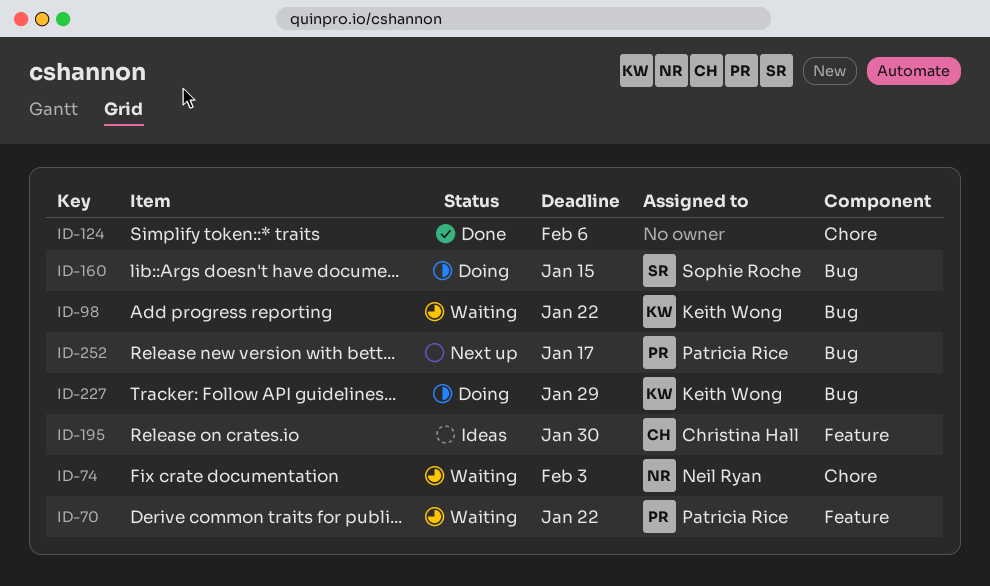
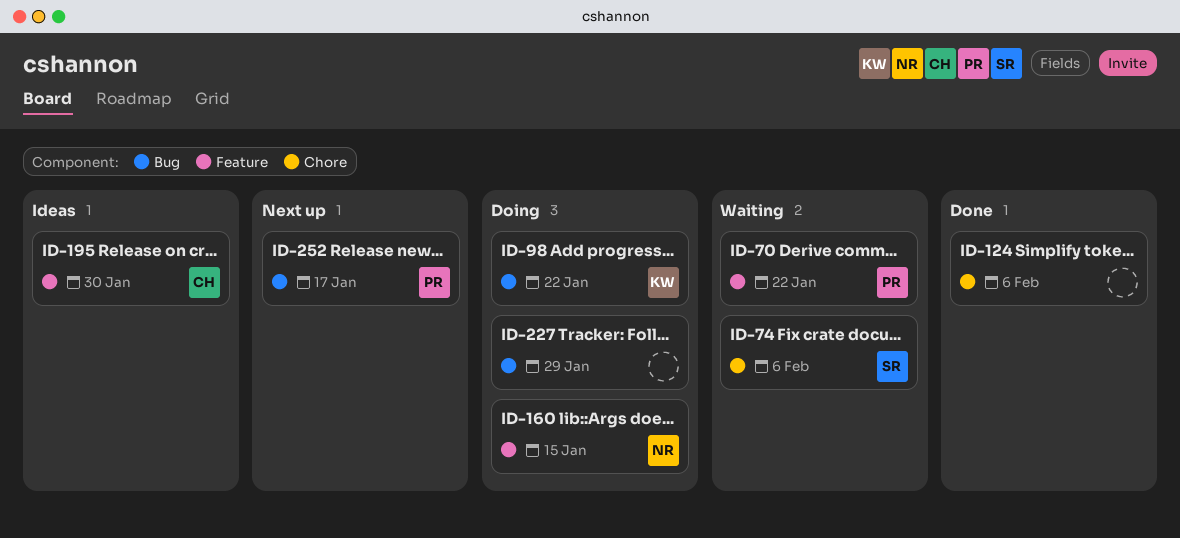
ID-74, owner: Neil Ryan -> Sophie Roche
ID-74, due: Feb 3 -> Feb 6
ID-98, status: Waiting -> Doing
ID-160, owner: Sophie Roche -> Neil Ryan
ID-160, label: Bug -> Feature
ID-227, owner: Keith Wong -> none

